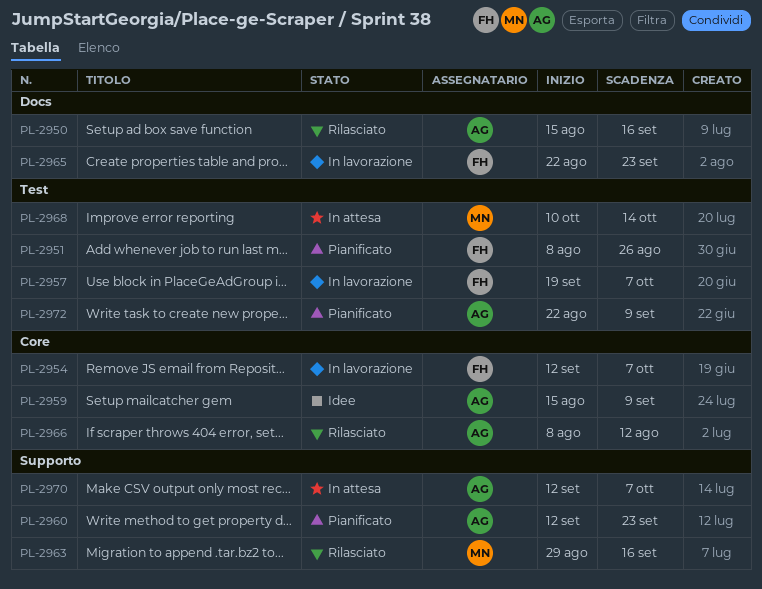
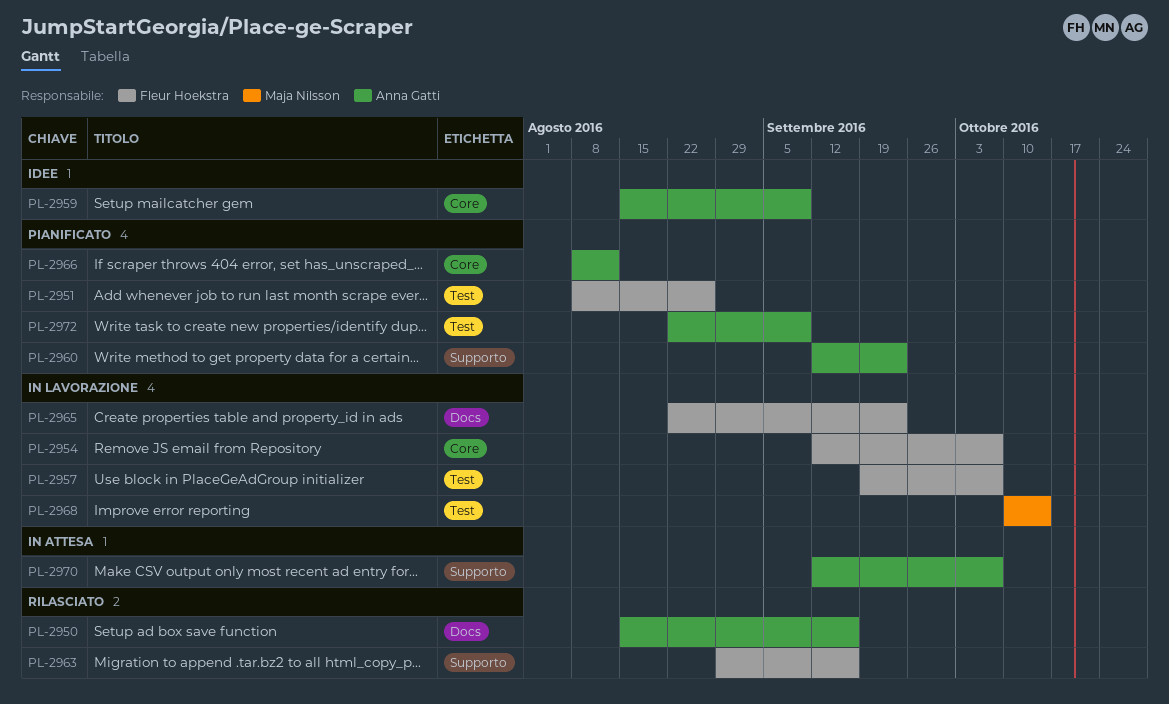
PL-2963, owner: Maja Nilsson -> Fleur Hoekstra
PL-2966, status: Rilasciato -> Pianificato
PL-2968, status: In attesa -> In lavorazione

